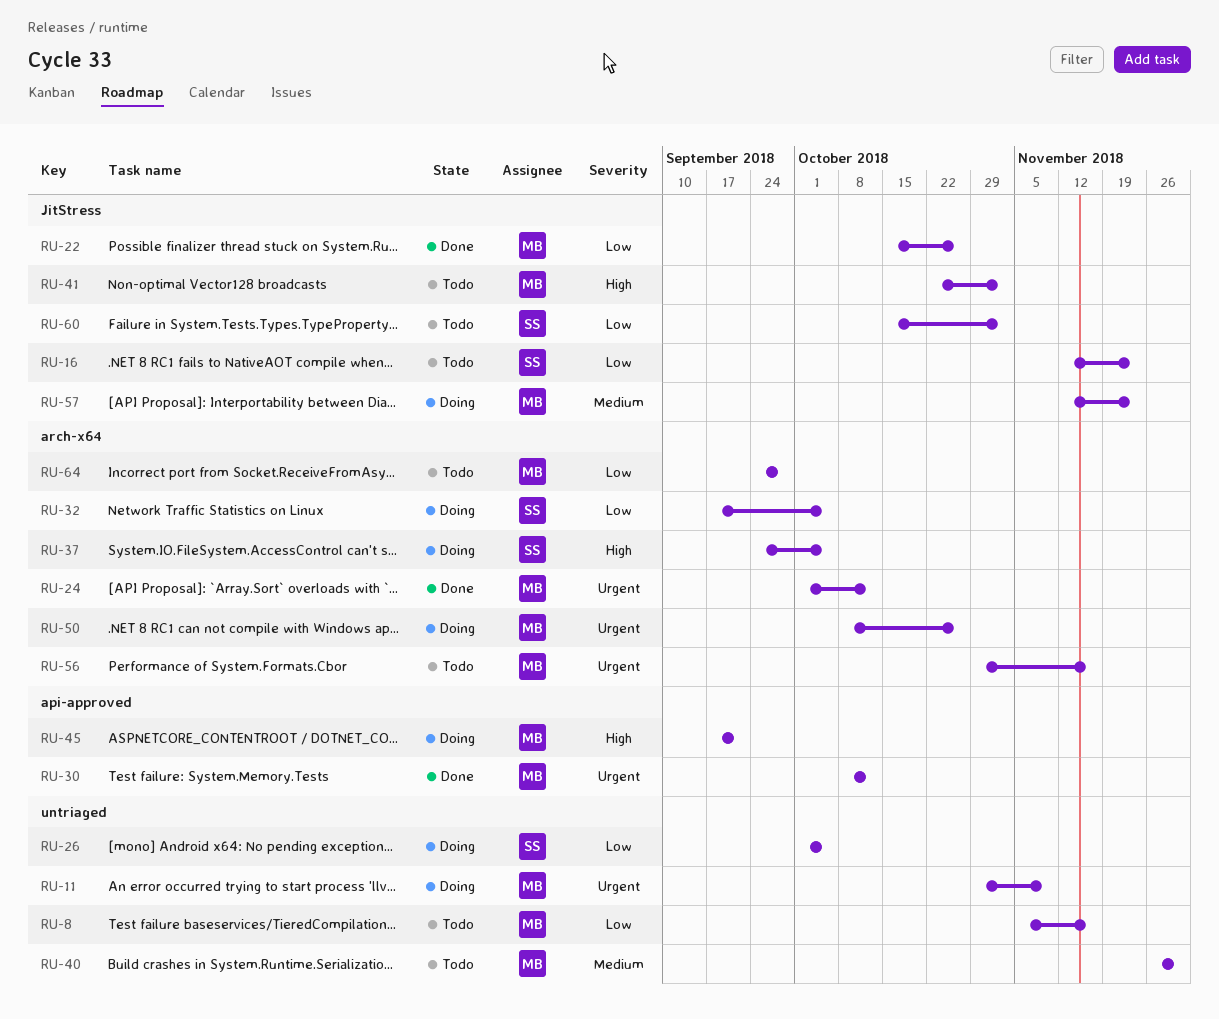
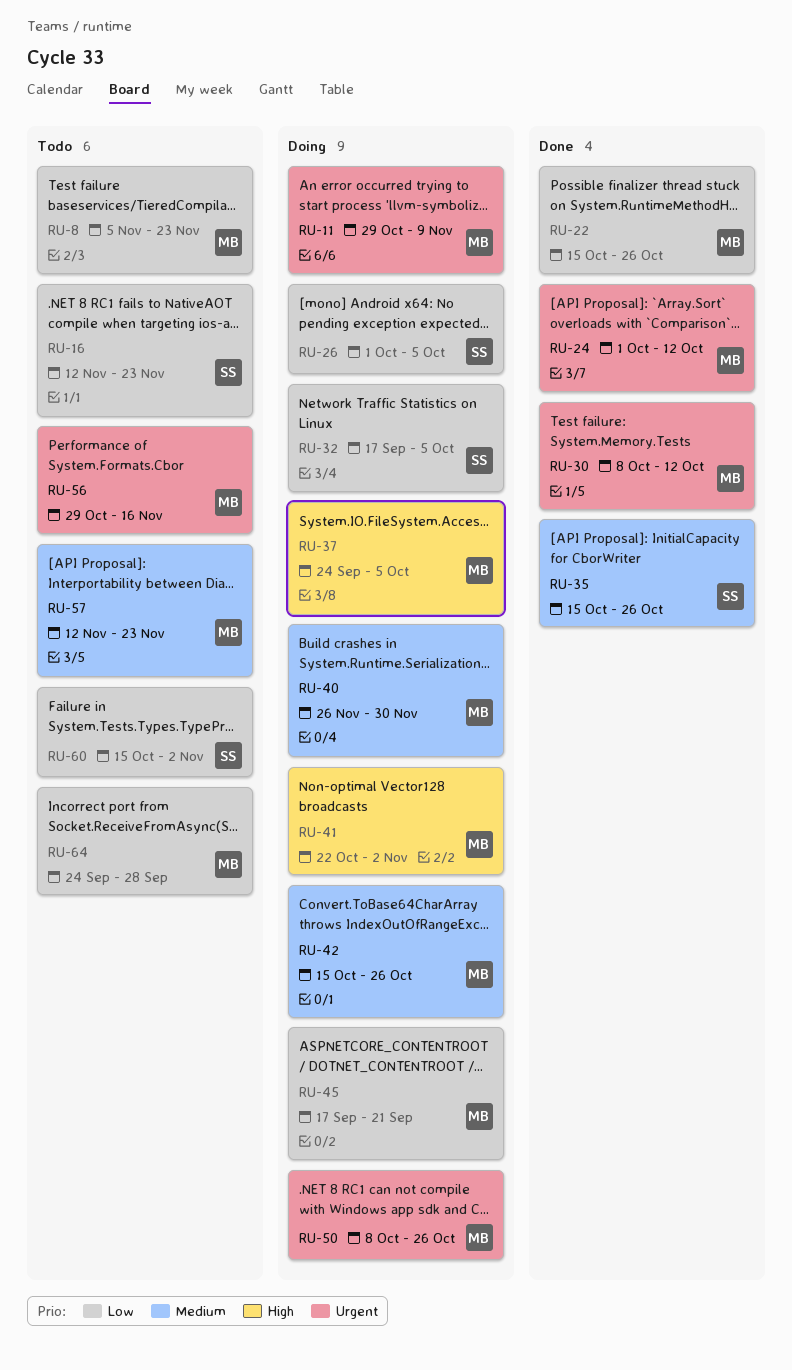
RU-8, due: Nov 16 -> Nov 23
RU-35: none -> present
RU-37, owner: SS -> MB
RU-40, status: Todo -> Doing
RU-41, status: Todo -> Doing
RU-42: none -> present
RU-45, priority: High -> Low
RU-57, status: Doing -> Todo

